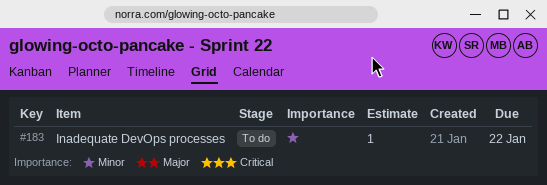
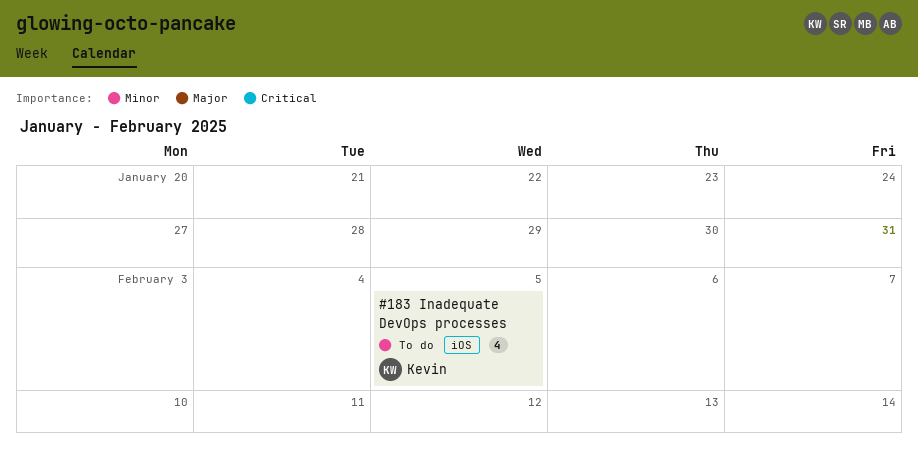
#183, estimate: 1 -> 4
#183, due: Jan 22 -> Feb 5

